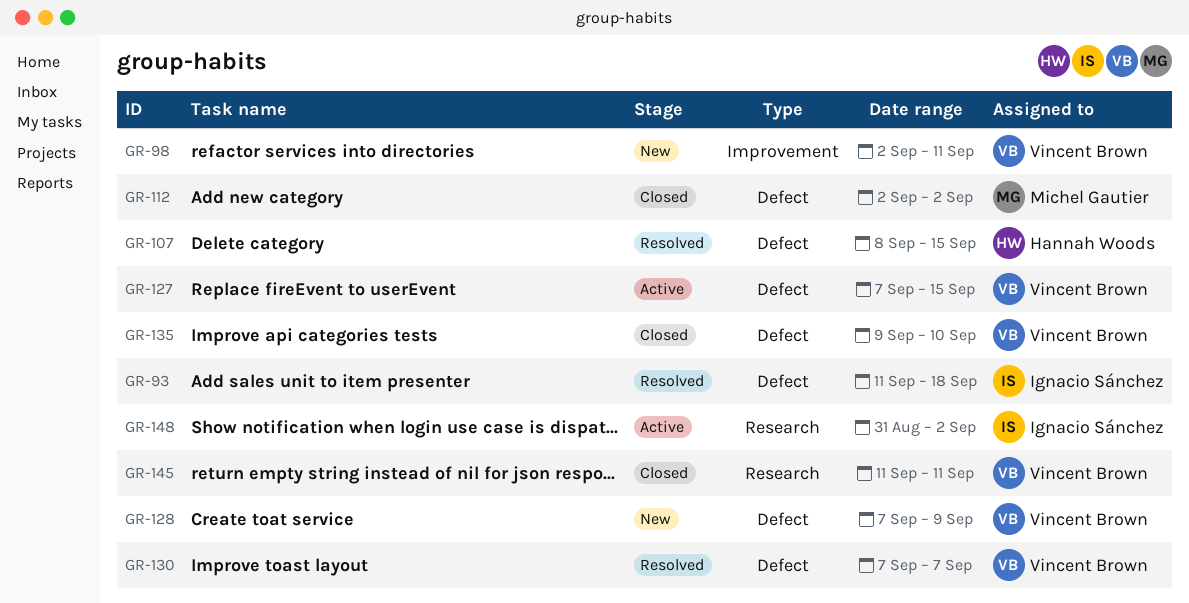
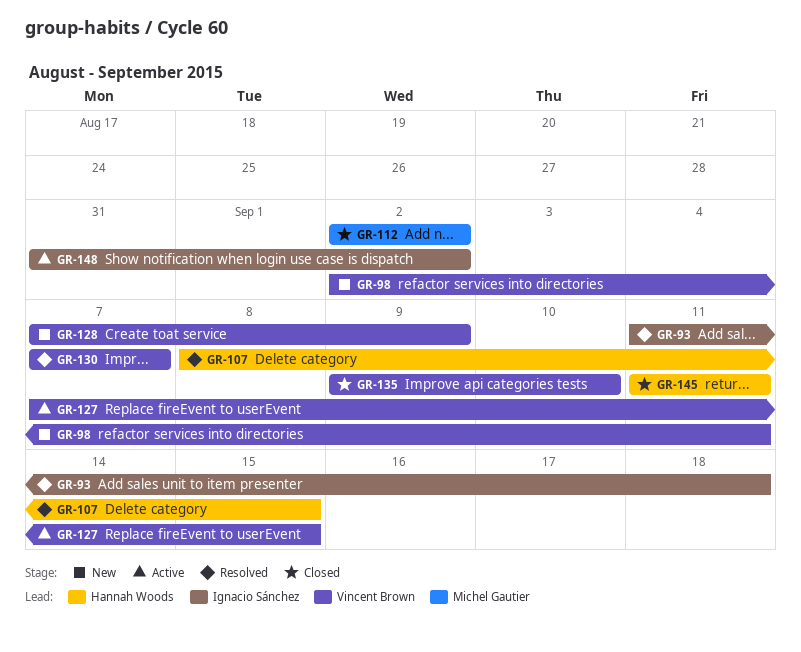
GR-145, owner: Vincent Brown -> Hannah Woods

